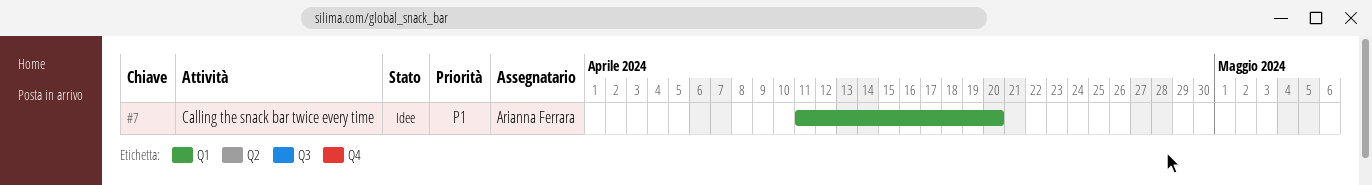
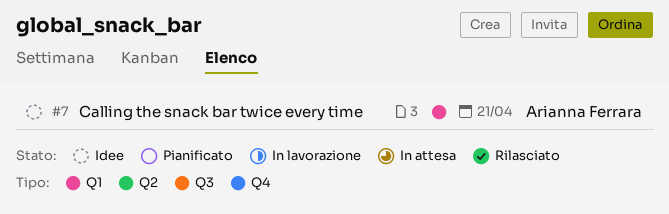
#7, due: Apr 20 -> Apr 21

